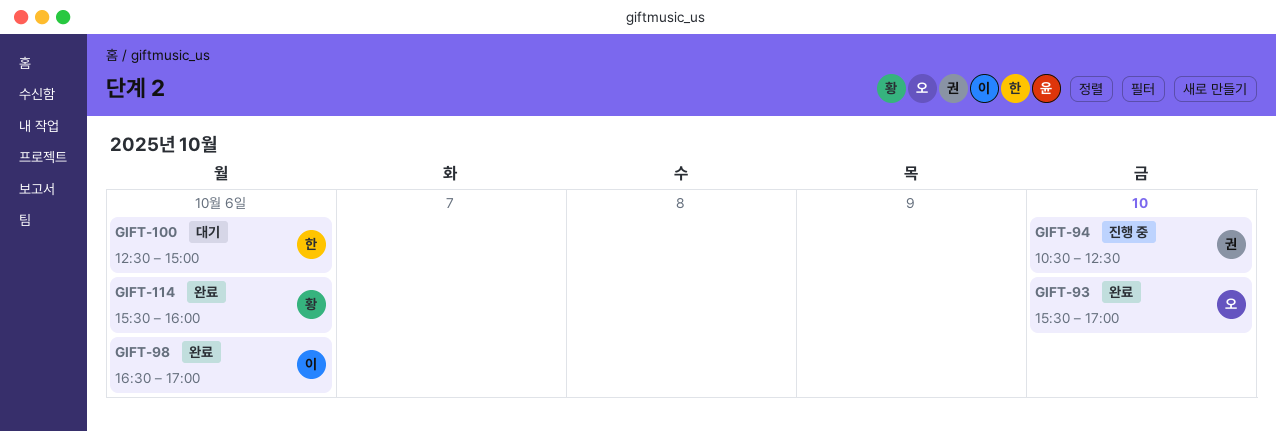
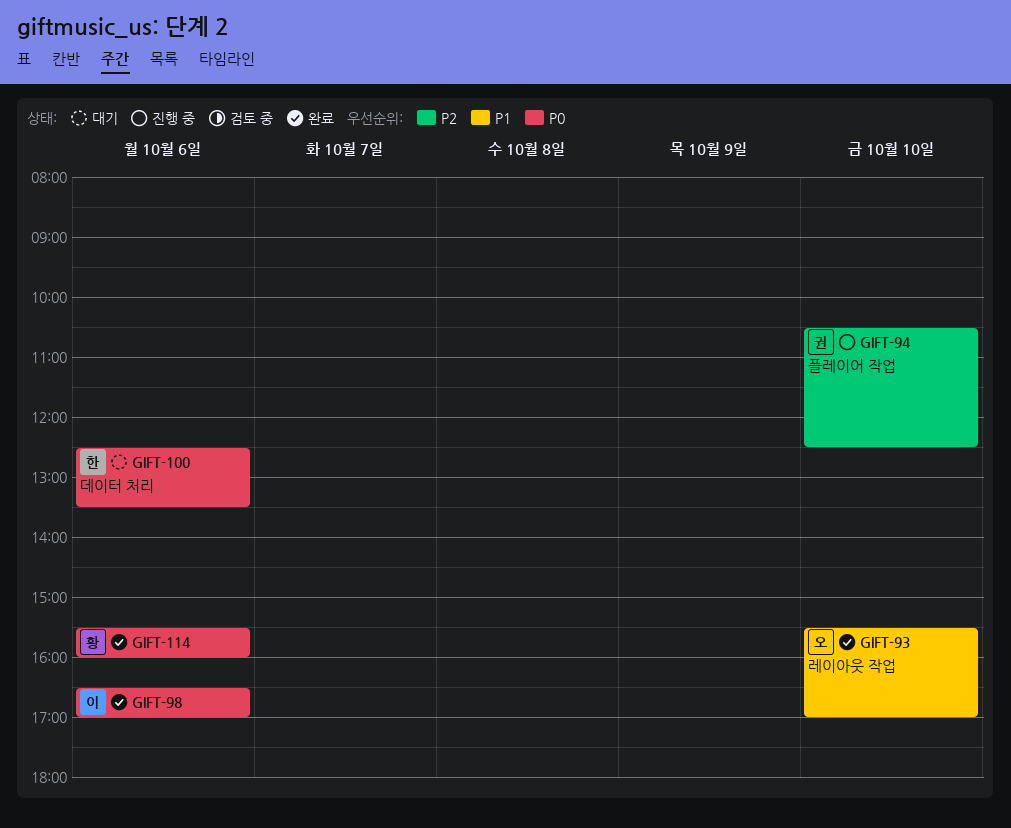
GIFT-100, ends: 15:00 -> 13:30

